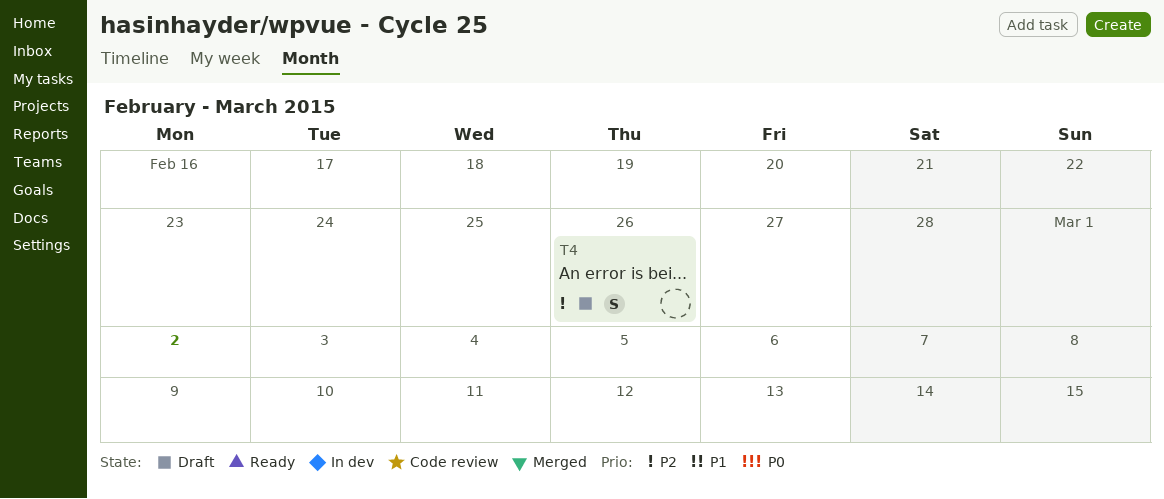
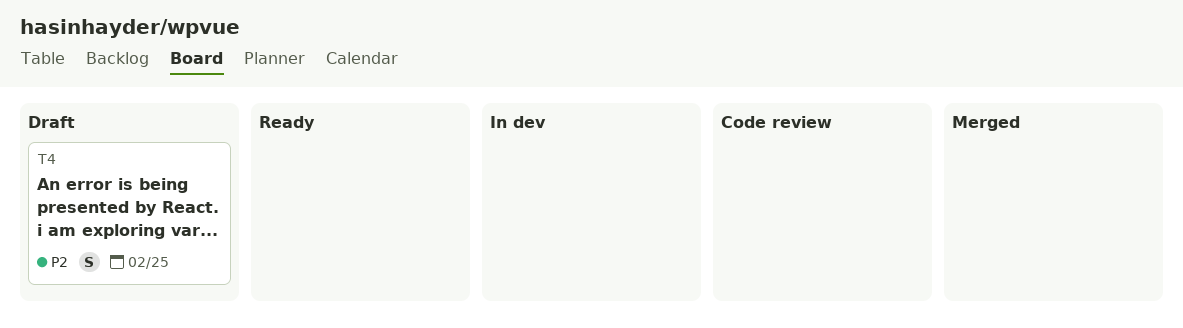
T4, due: Feb 26 -> Feb 25

